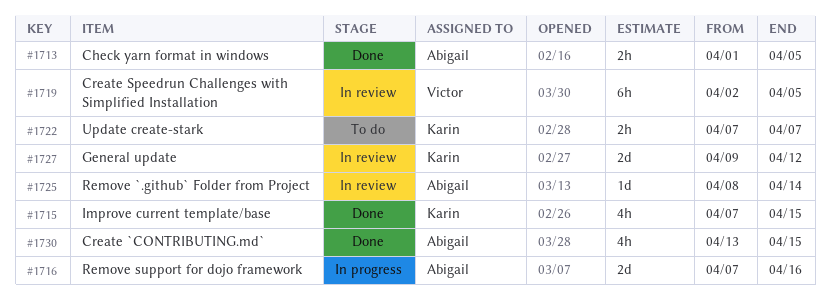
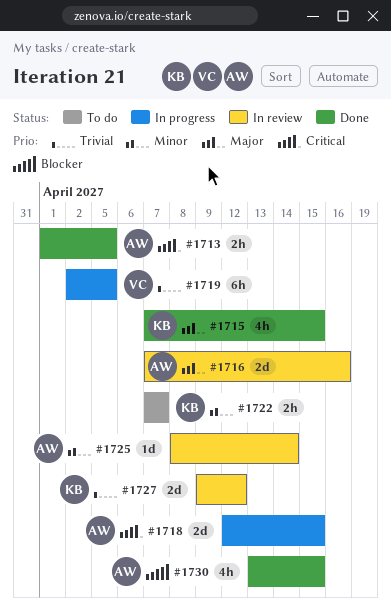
#1716, status: In progress -> In review
#1718: none -> present
#1719, status: In review -> In progress

